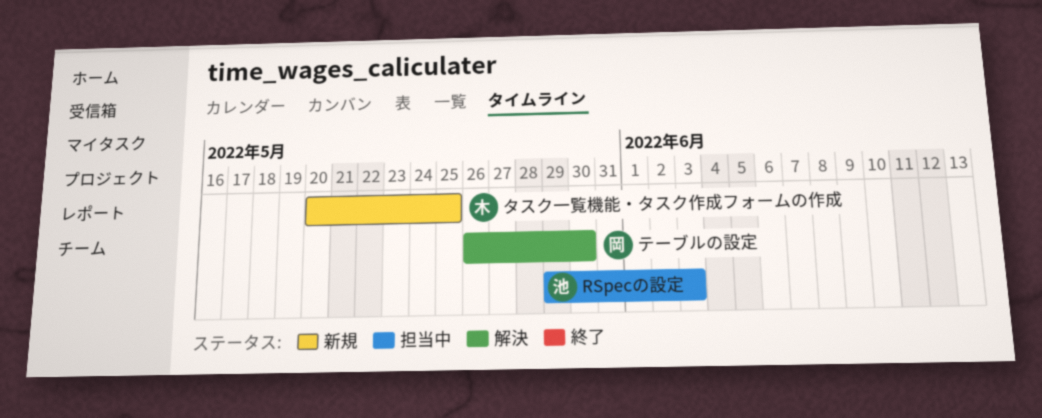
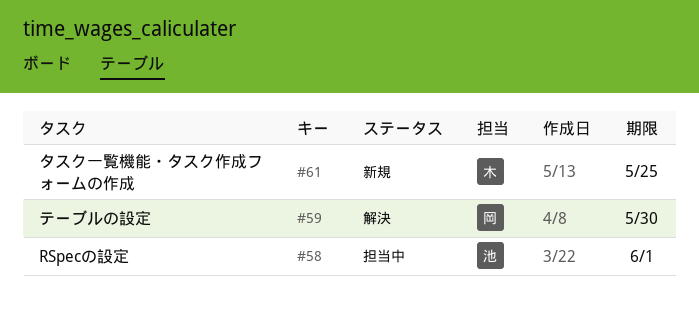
RSpecの設定, due: Jun 3 -> Jun 1

